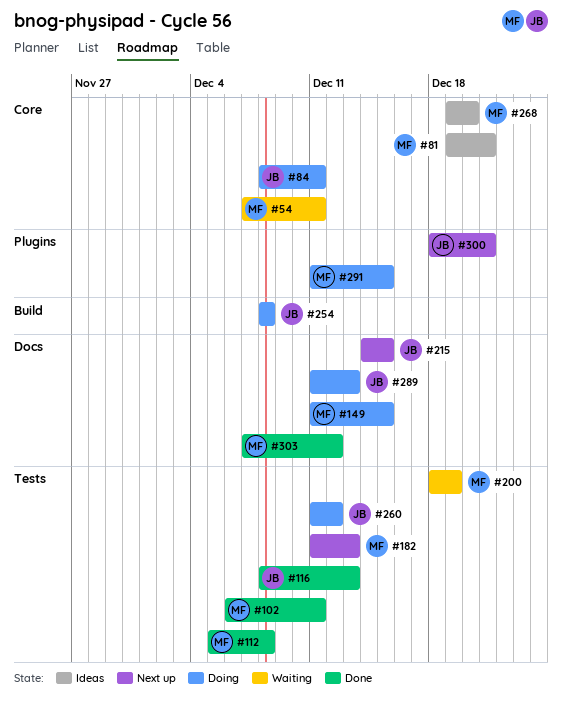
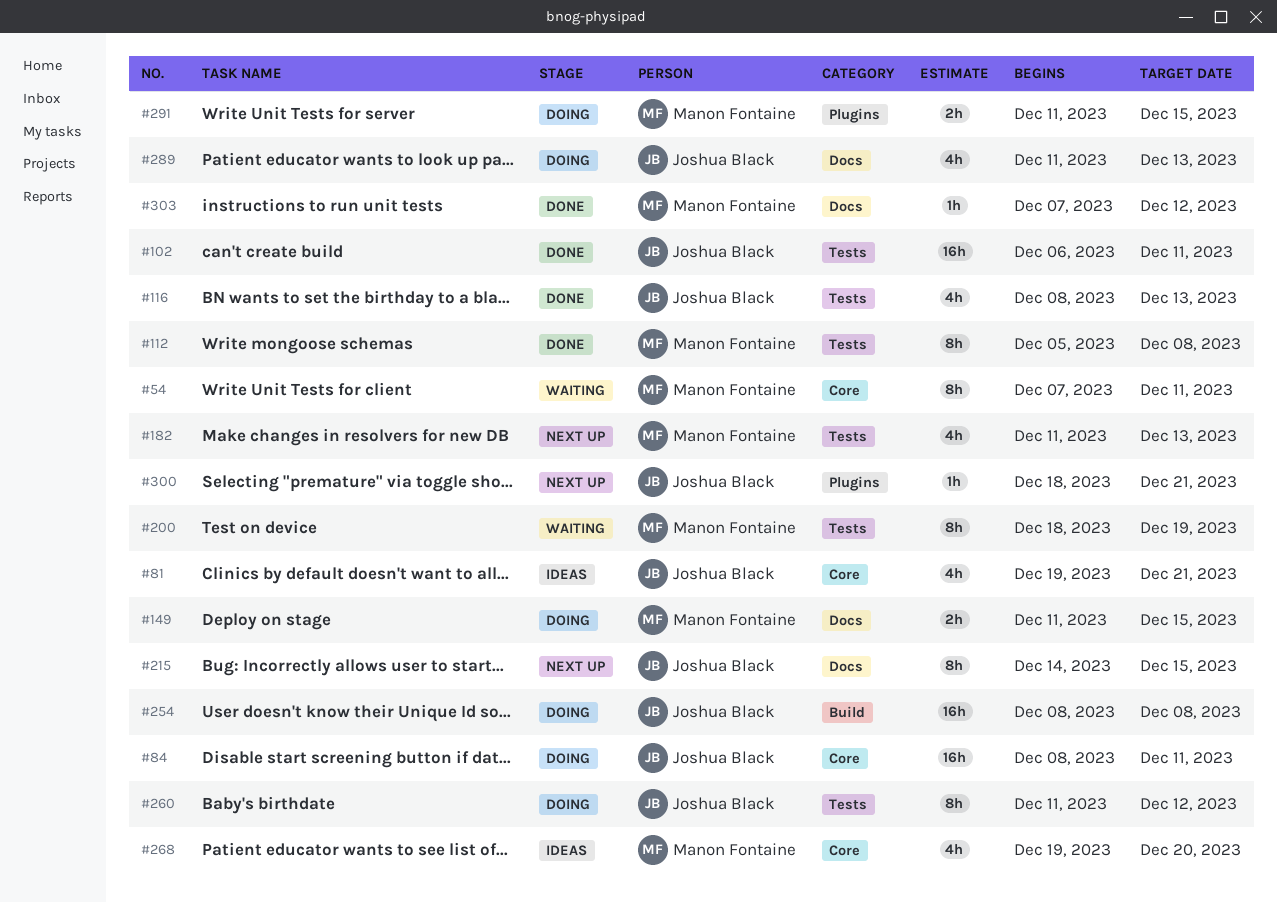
#81, owner: Manon Fontaine -> Joshua Black
#102, owner: Manon Fontaine -> Joshua Black

